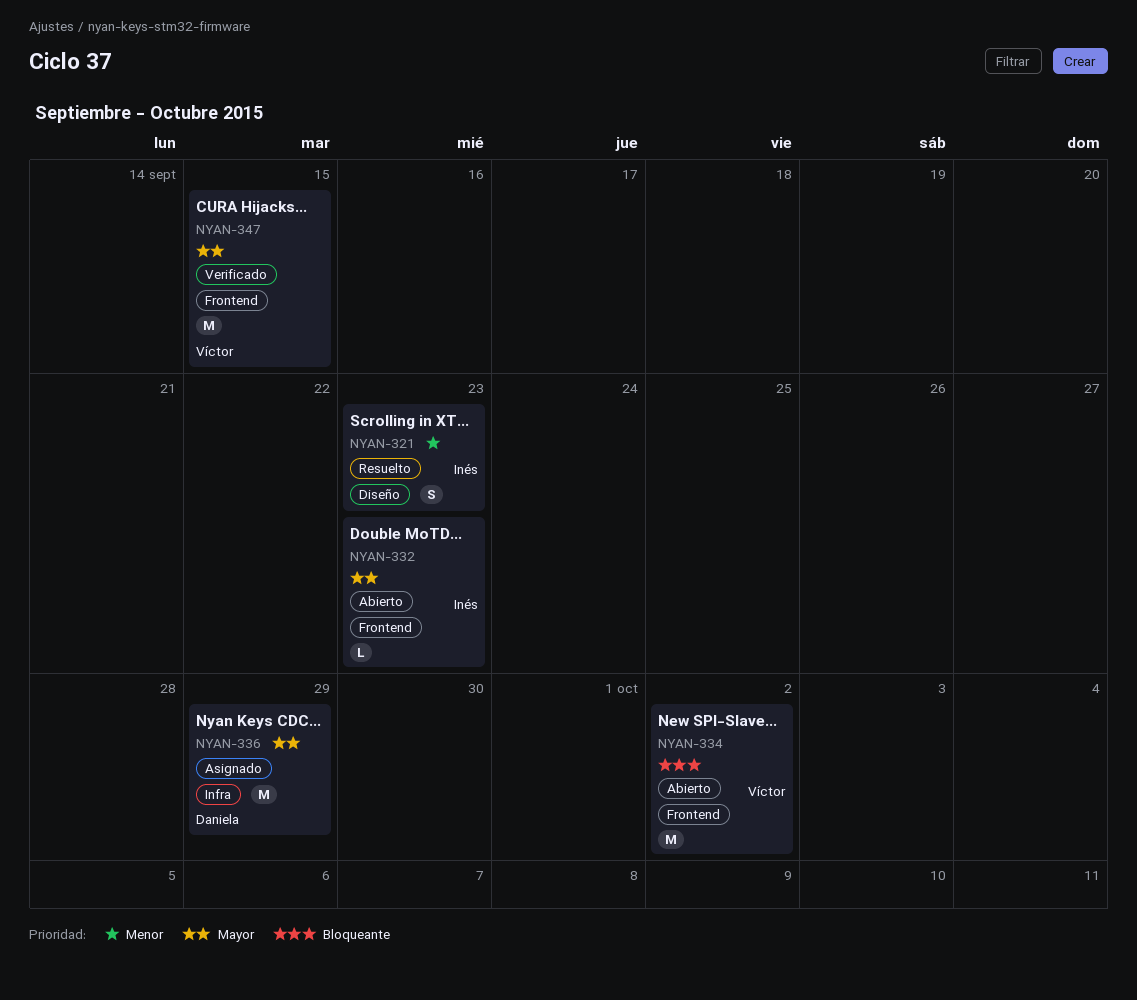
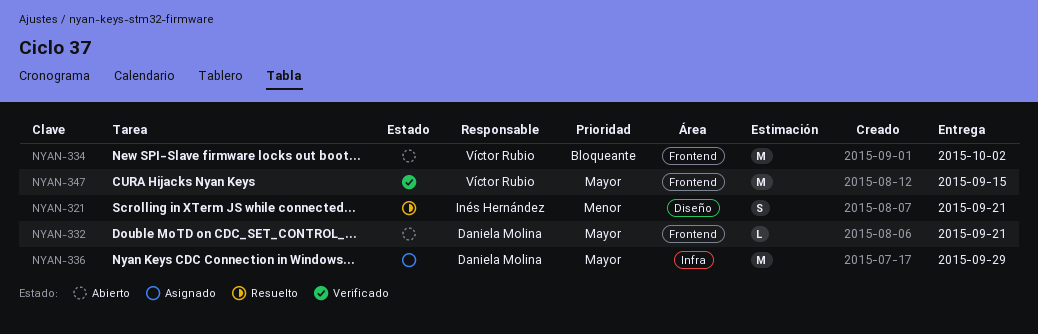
NYAN-321, due: Sep 23 -> Sep 21
NYAN-332, owner: Inés Hernández -> Daniela Molina
NYAN-332, due: Sep 23 -> Sep 21

